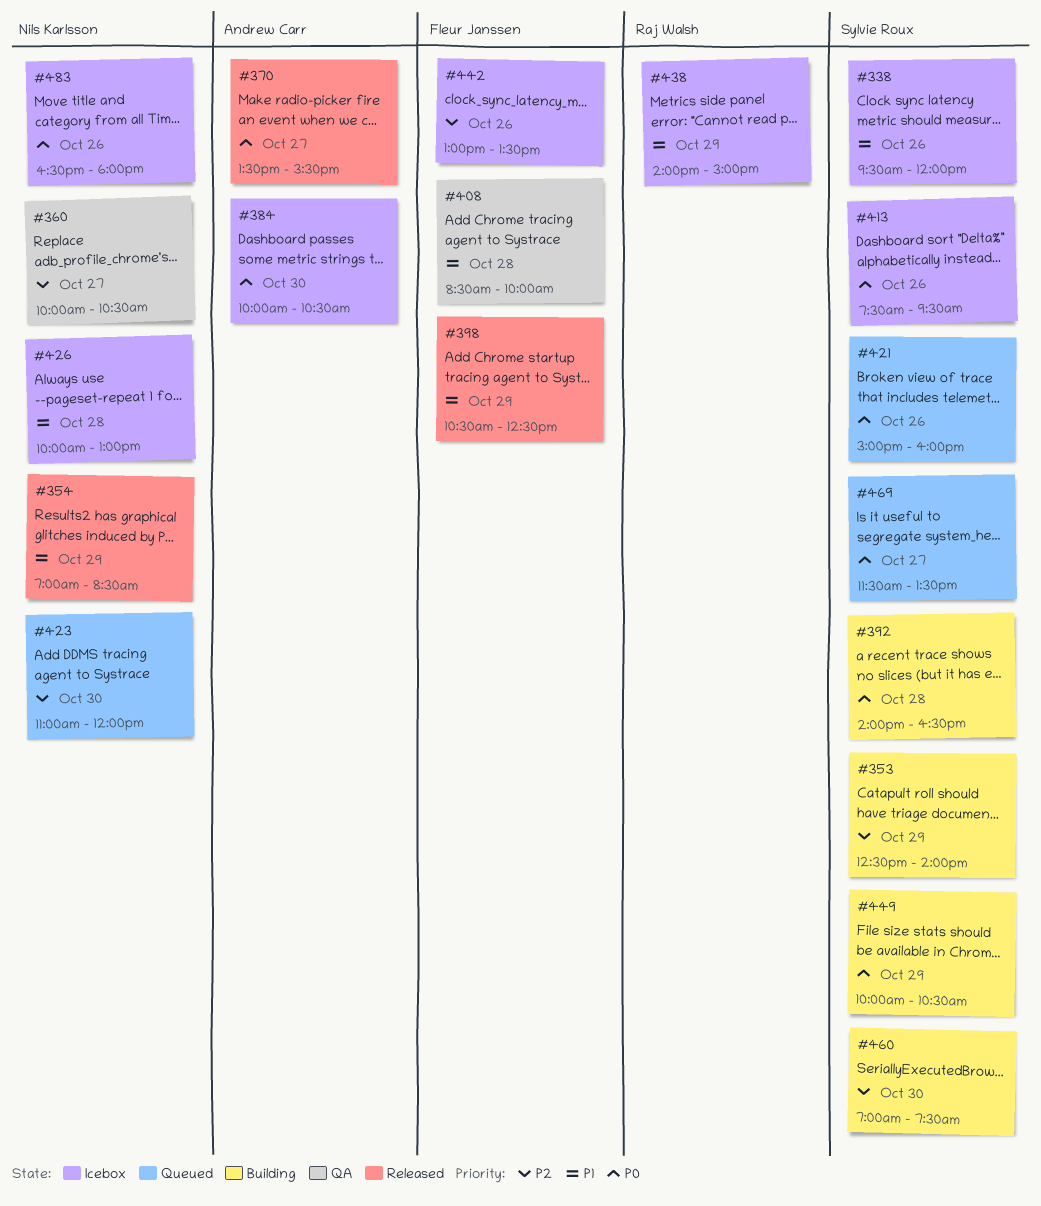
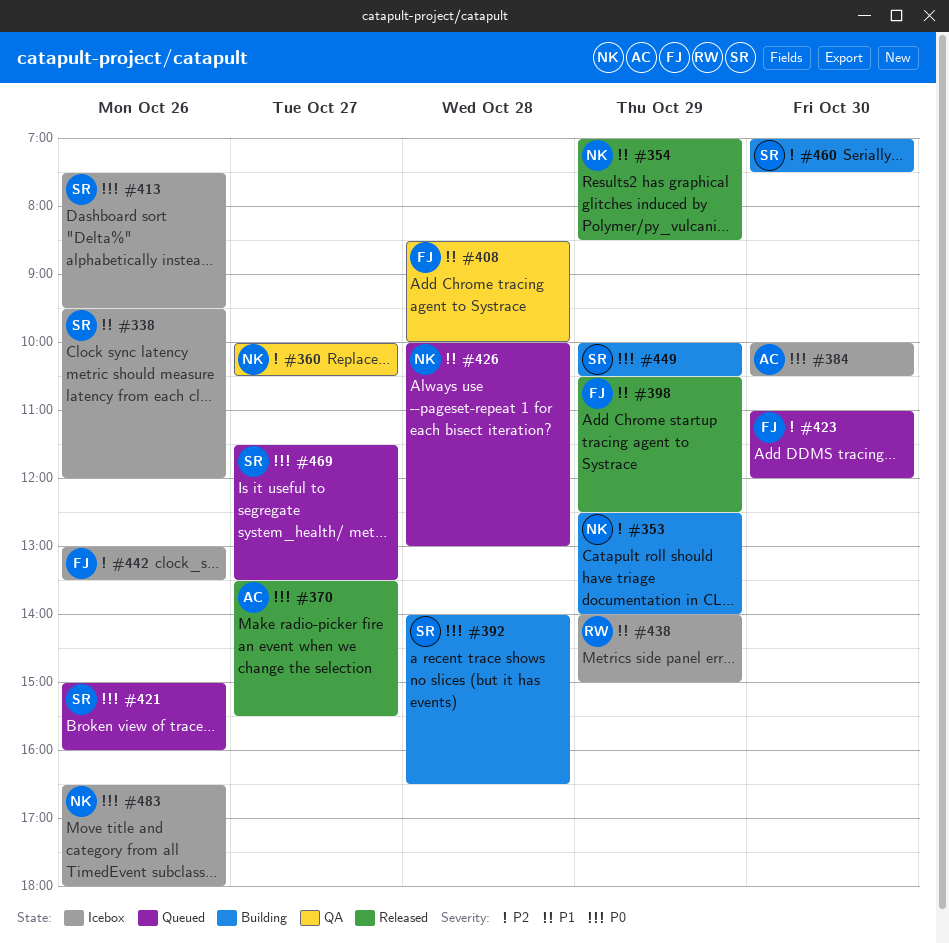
#353, owner: Sylvie Roux -> Nils Karlsson
#423, owner: Nils Karlsson -> Fleur Janssen
#426, status: Icebox -> Queued

